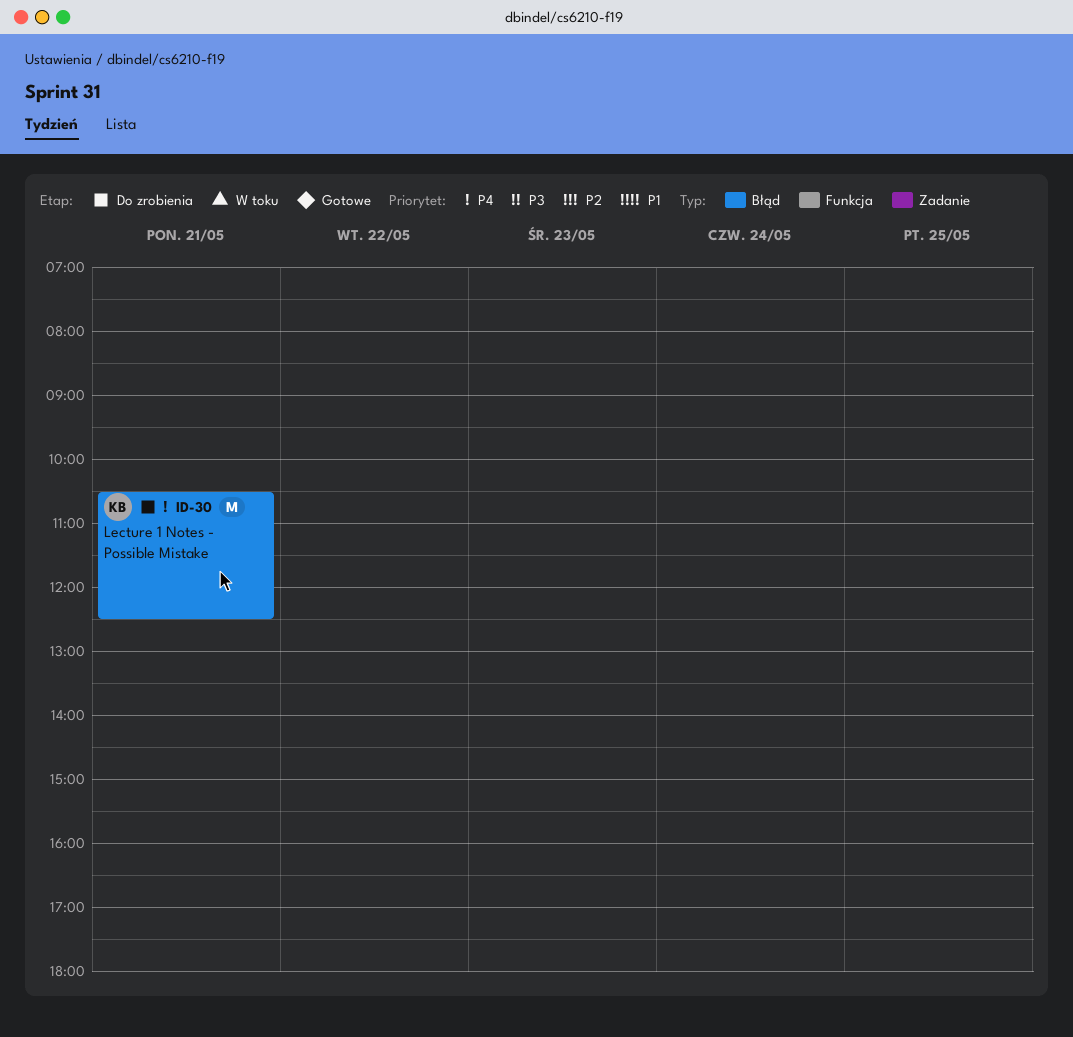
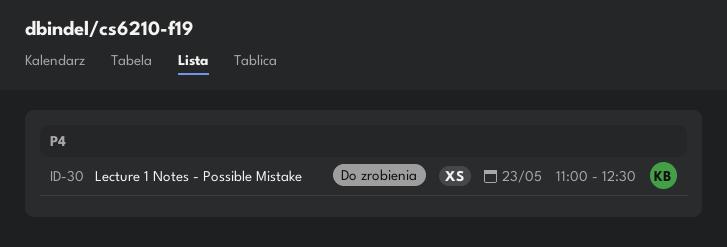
ID-30, estimate: M -> XS
ID-30, day: May 21 -> May 23
ID-30, begins: 10:30 -> 11:00

